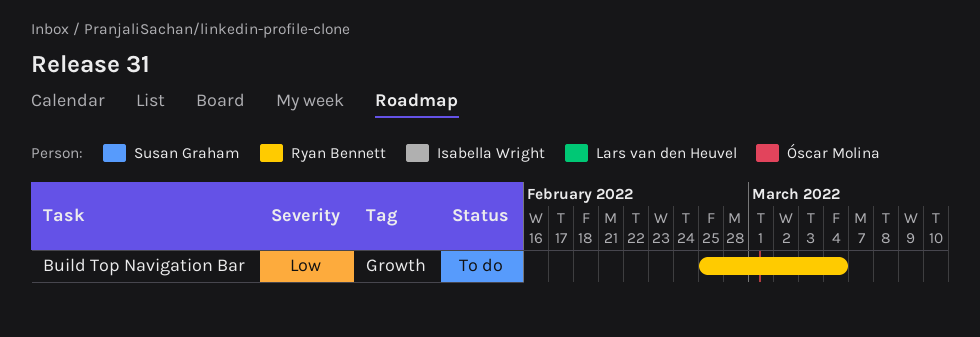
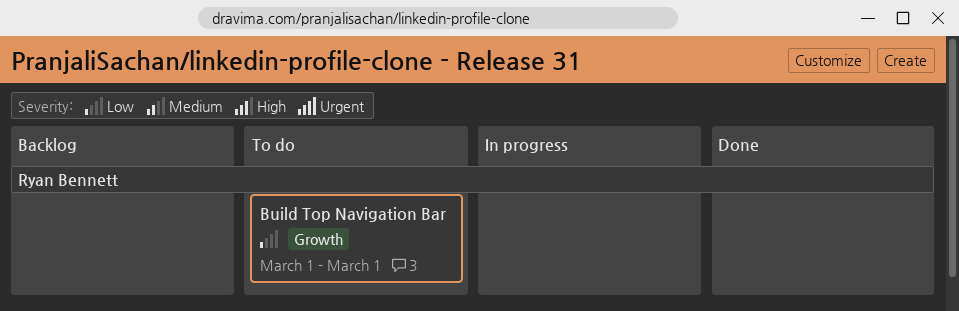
Build Top Navigation Bar, start: Feb 25 -> Mar 1
Build Top Navigation Bar, due: Mar 4 -> Mar 1

